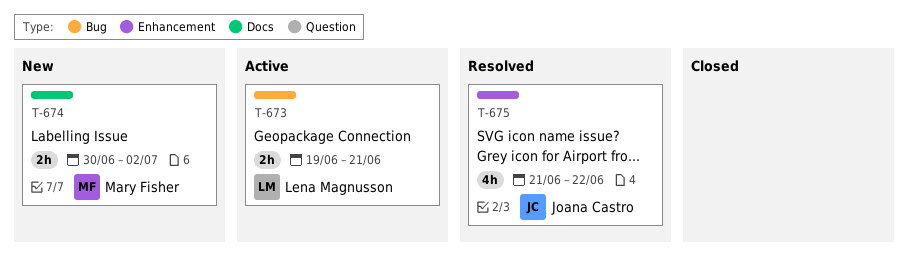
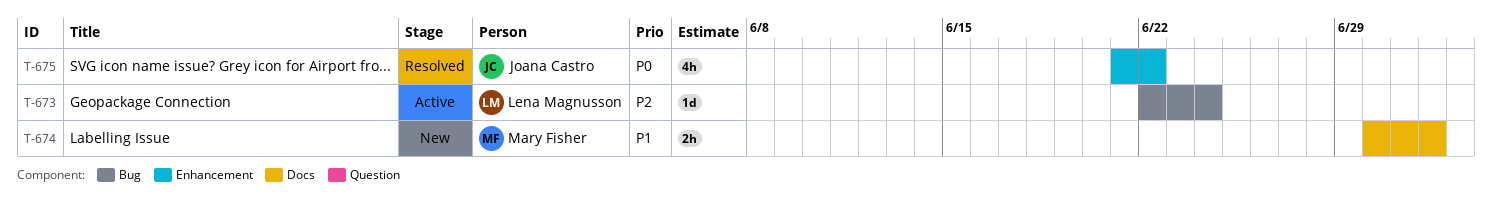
T-673, estimate: 2h -> 1d
T-673, start: Jun 19 -> Jun 22
T-673, due: Jun 21 -> Jun 24

